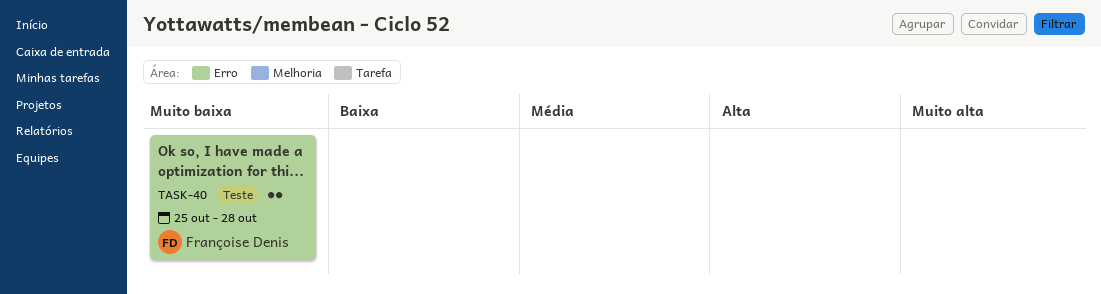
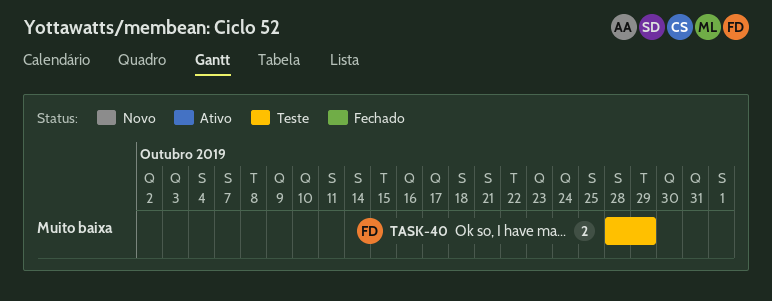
TASK-40, start: Oct 25 -> Oct 28
TASK-40, due: Oct 28 -> Oct 29

